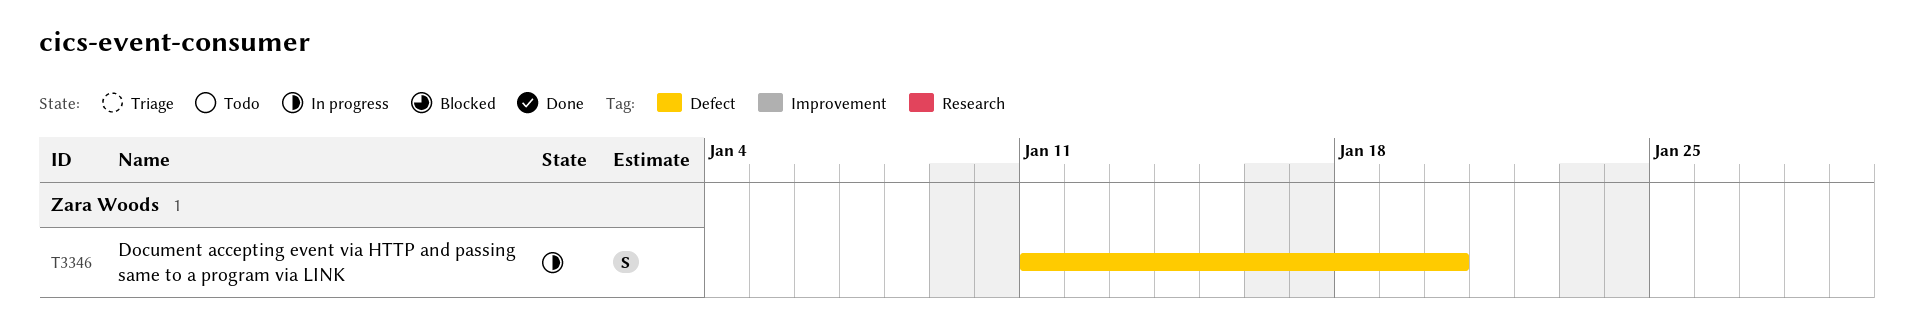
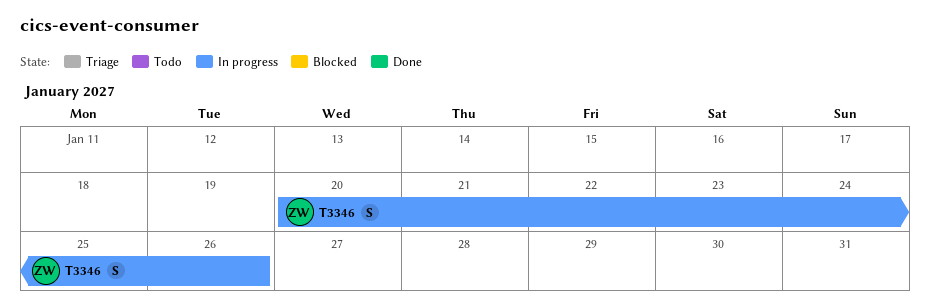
T3346, start: Jan 11 -> Jan 20
T3346, due: Jan 20 -> Jan 26

